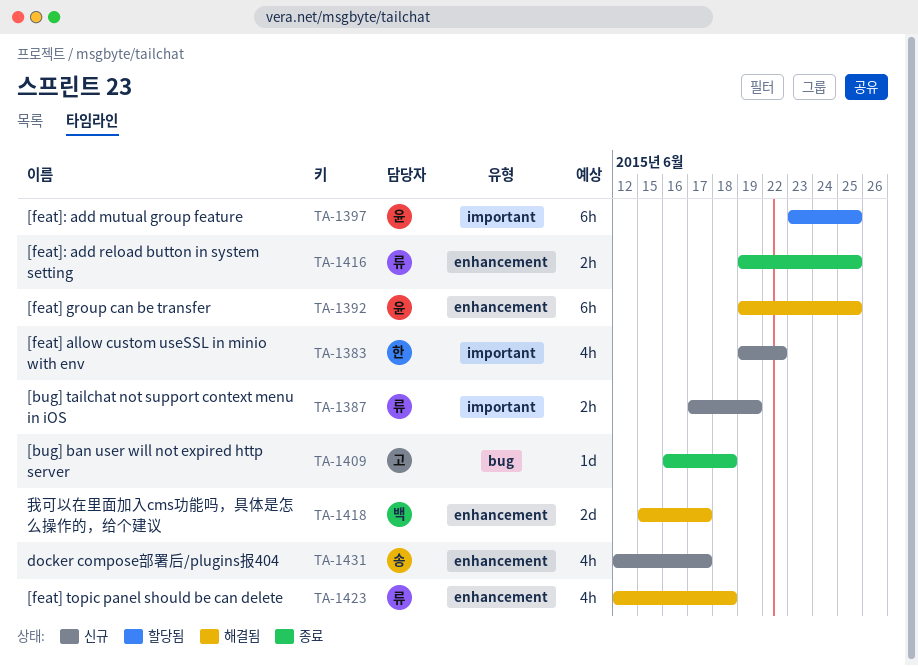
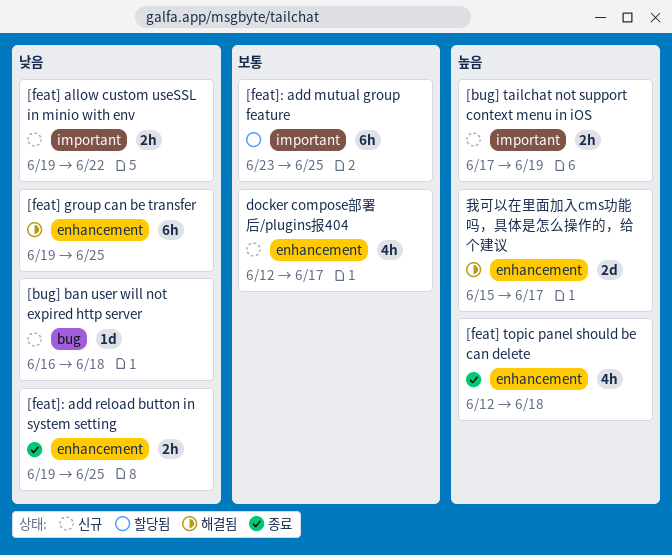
[bug] ban user will not expired http server, status: 종료 -> 신규
[feat] allow custom useSSL in minio with env, estimate: 4h -> 2h
[feat] topic panel should be can delete, status: 해결됨 -> 종료

